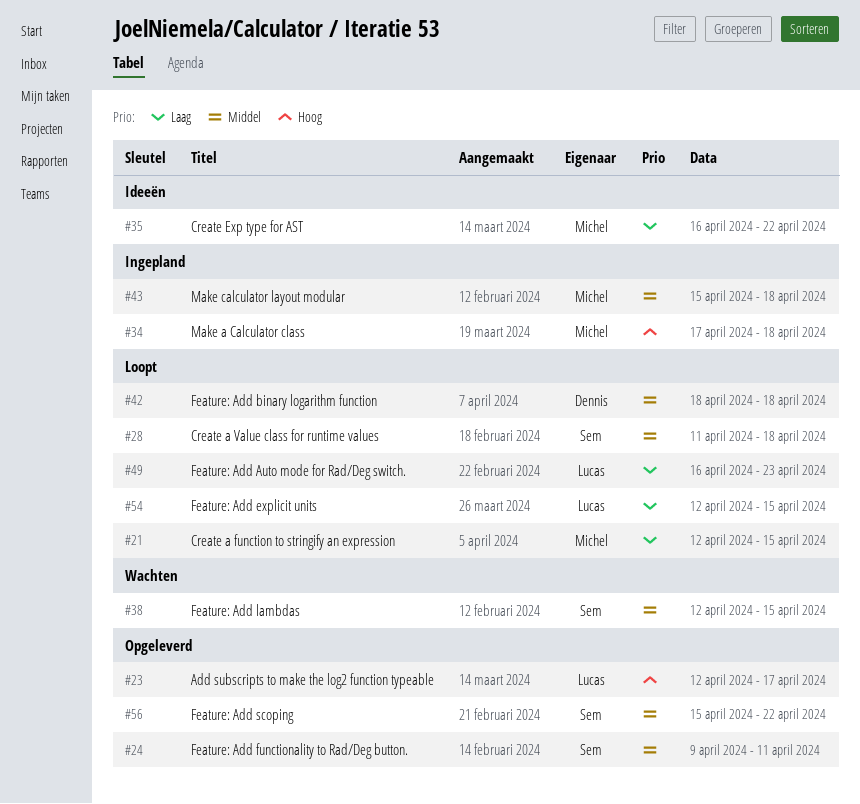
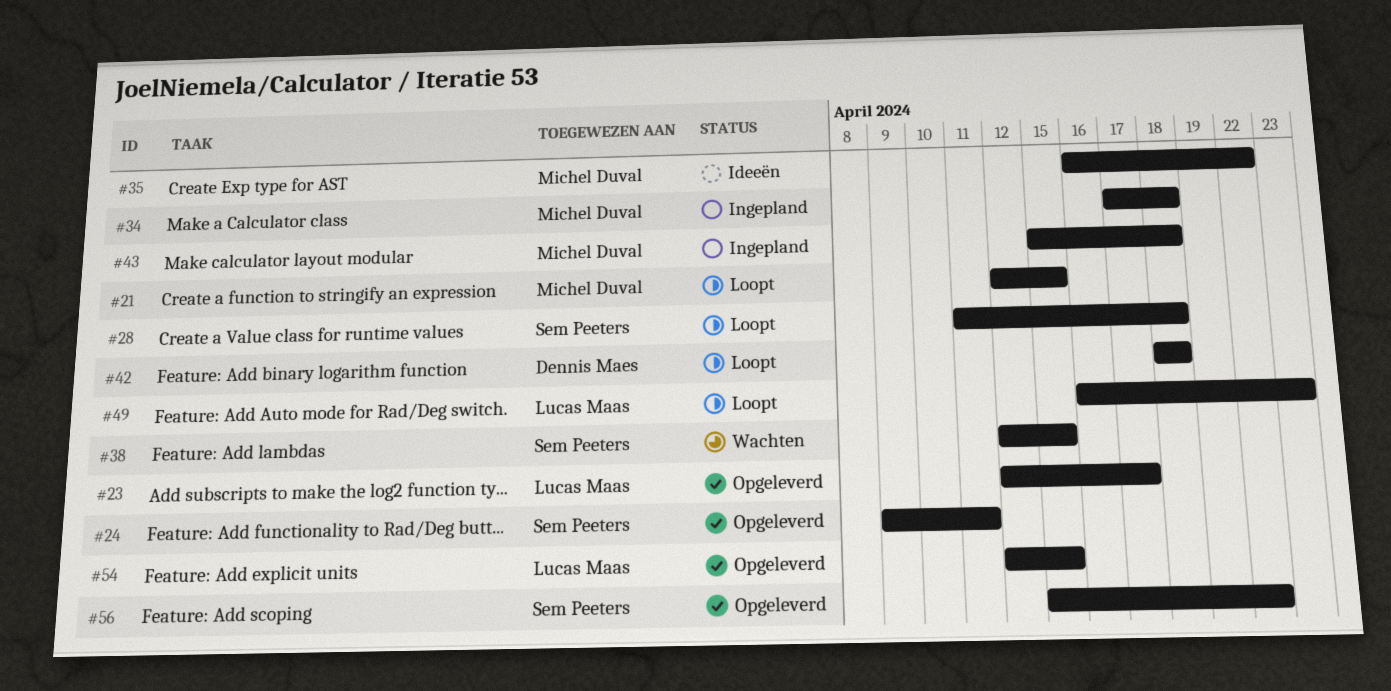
#54, status: Loopt -> Opgeleverd

